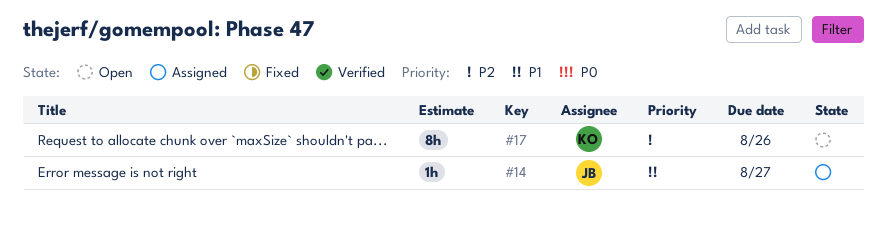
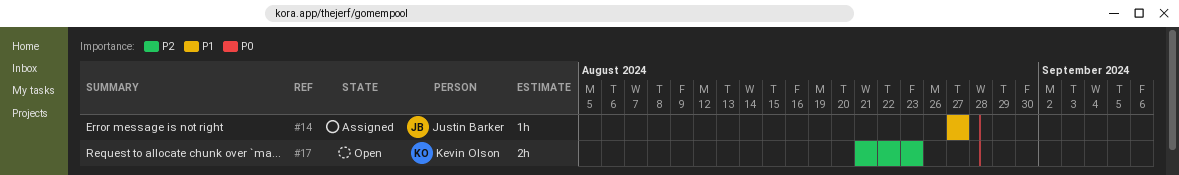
#17, estimate: 8h -> 2h
#17, due: Aug 26 -> Aug 23

